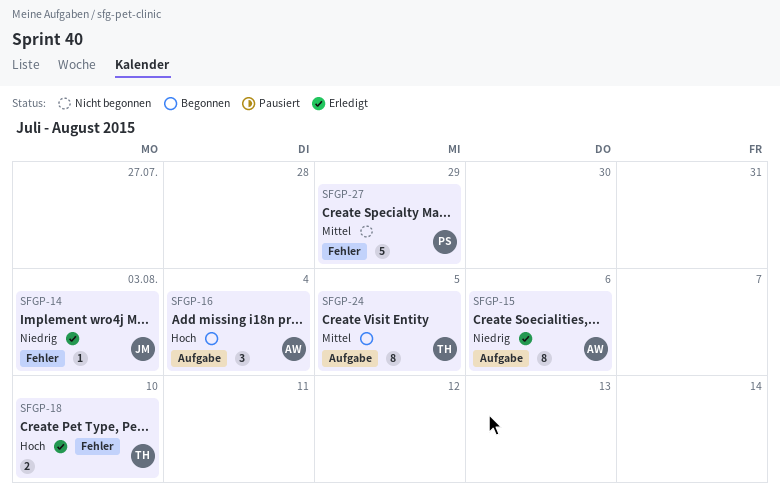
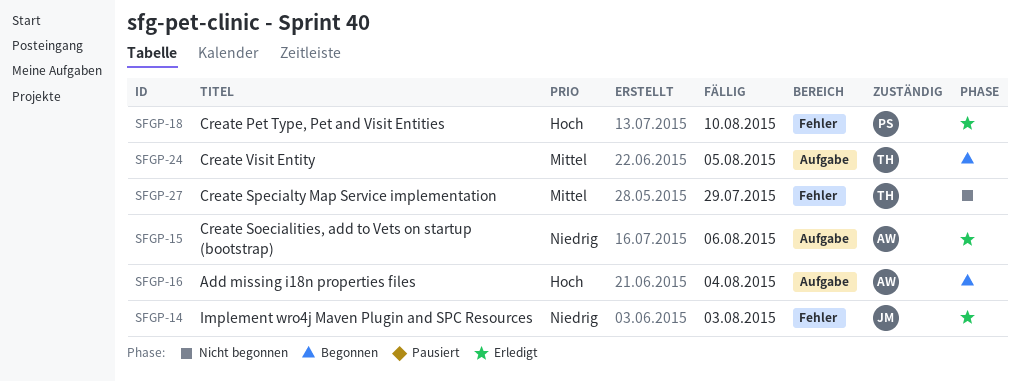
SFGP-18, owner: TH -> PS
SFGP-27, owner: PS -> TH

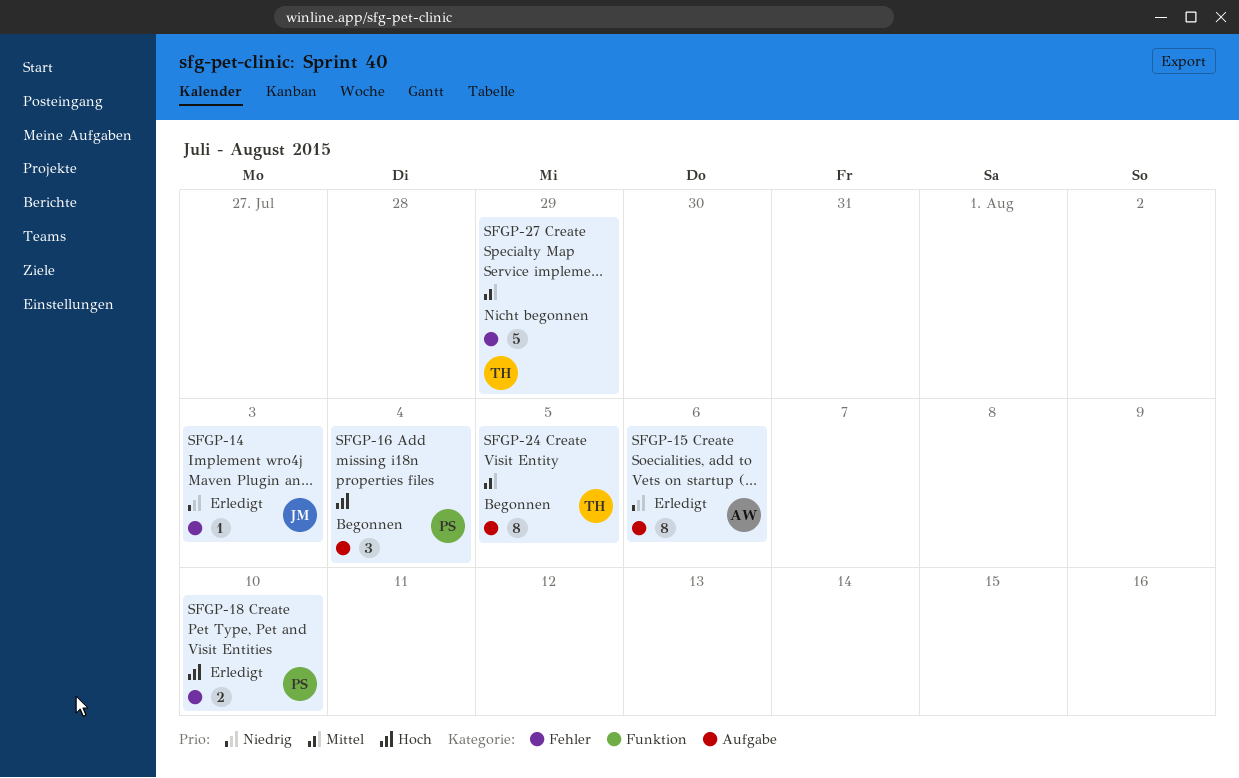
SFGP-16, owner: AW -> PS

